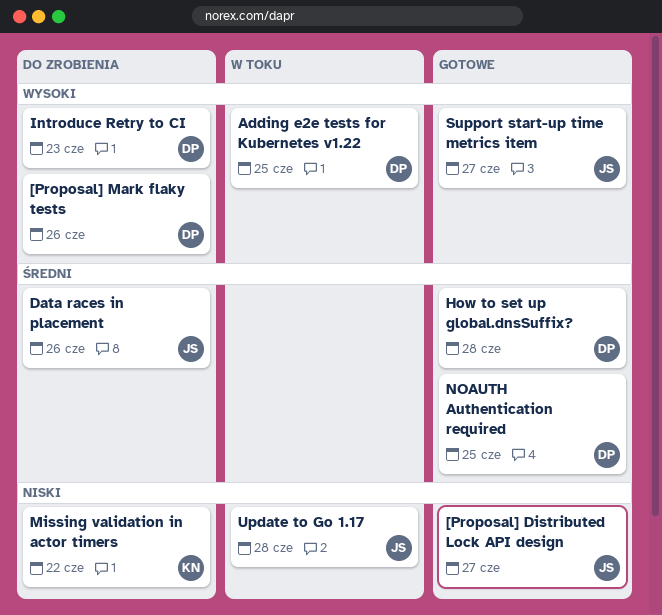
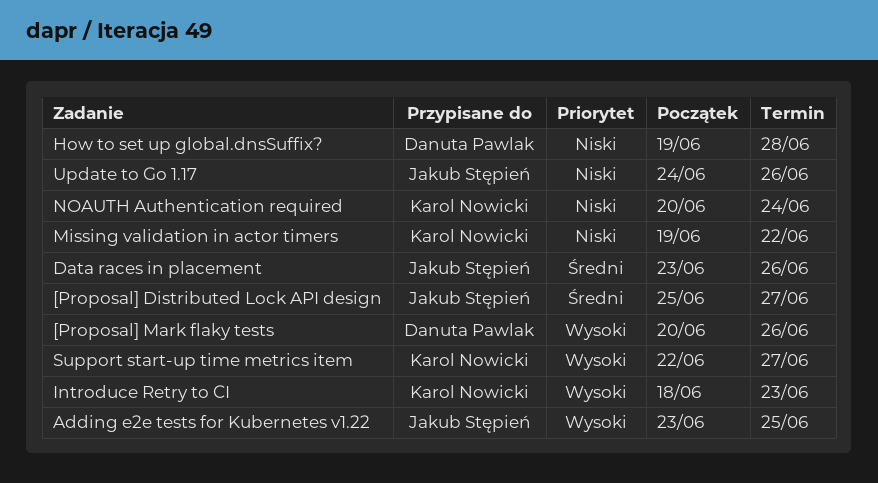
[Proposal] Distributed Lock API design, priority: Niski -> Średni
Adding e2e tests for Kubernetes v1.22, owner: Danuta Pawlak -> Jakub Stępień
How to set up global.dnsSuffix?, priority: Średni -> Niski
Introduce Retry to CI, owner: Danuta Pawlak -> Karol Nowicki
NOAUTH Authentication required, owner: Danuta Pawlak -> Karol Nowicki
NOAUTH Authentication required, priority: Średni -> Niski
NOAUTH Authentication required, due: Jun 25 -> Jun 24
Support start-up time metrics item, owner: Jakub Stępień -> Karol Nowicki
Update to Go 1.17, due: Jun 28 -> Jun 26

